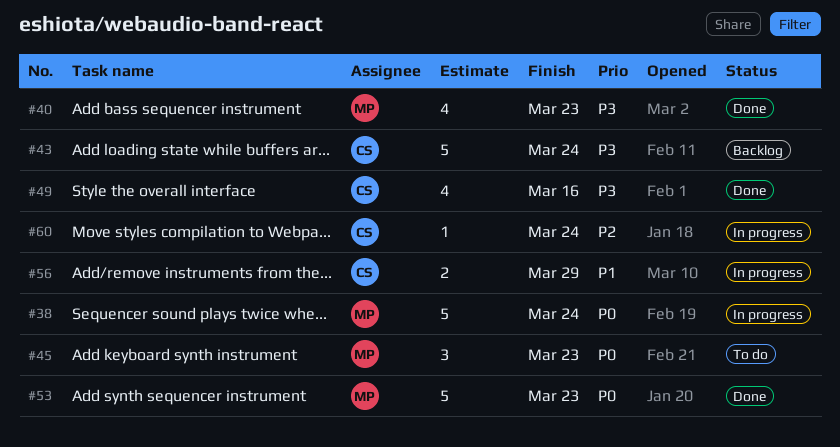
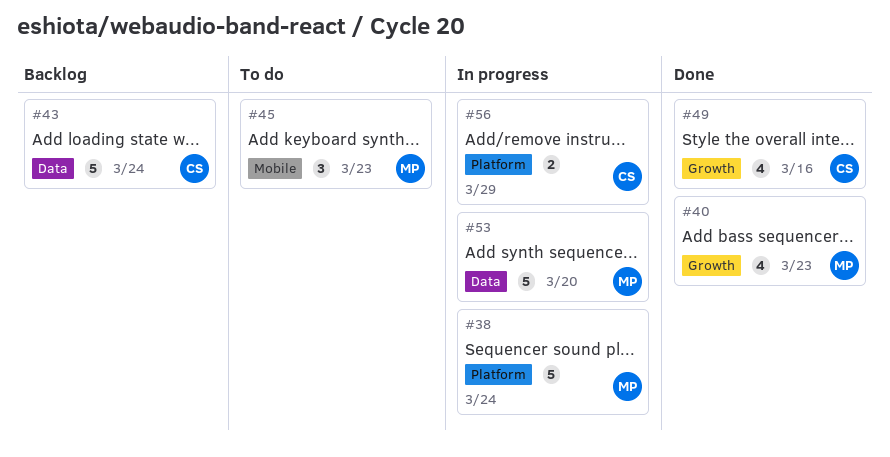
#53, status: Done -> In progress
#53, due: Mar 23 -> Mar 20
#60: present -> none

